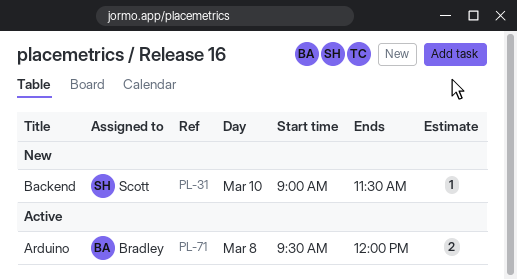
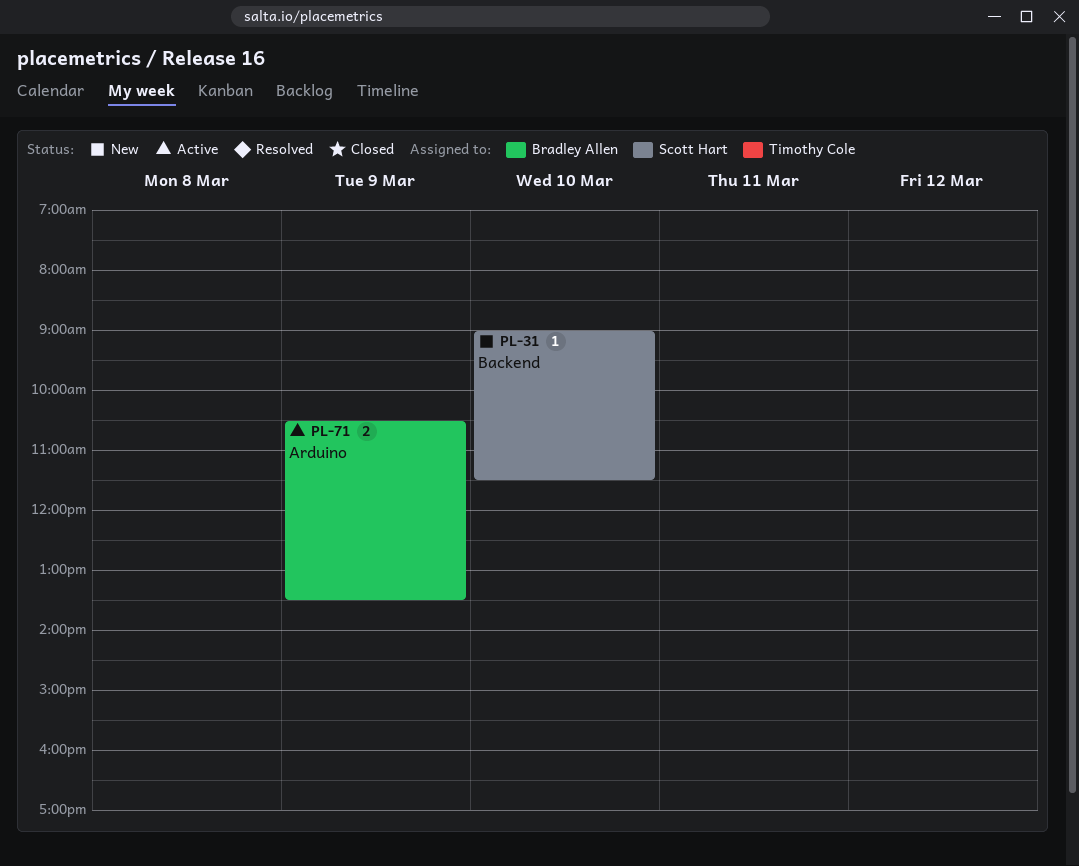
PL-71, day: Mar 8 -> Mar 9
PL-71, begins: 09:30 -> 10:30
PL-71, ends: 12:00 -> 13:30

